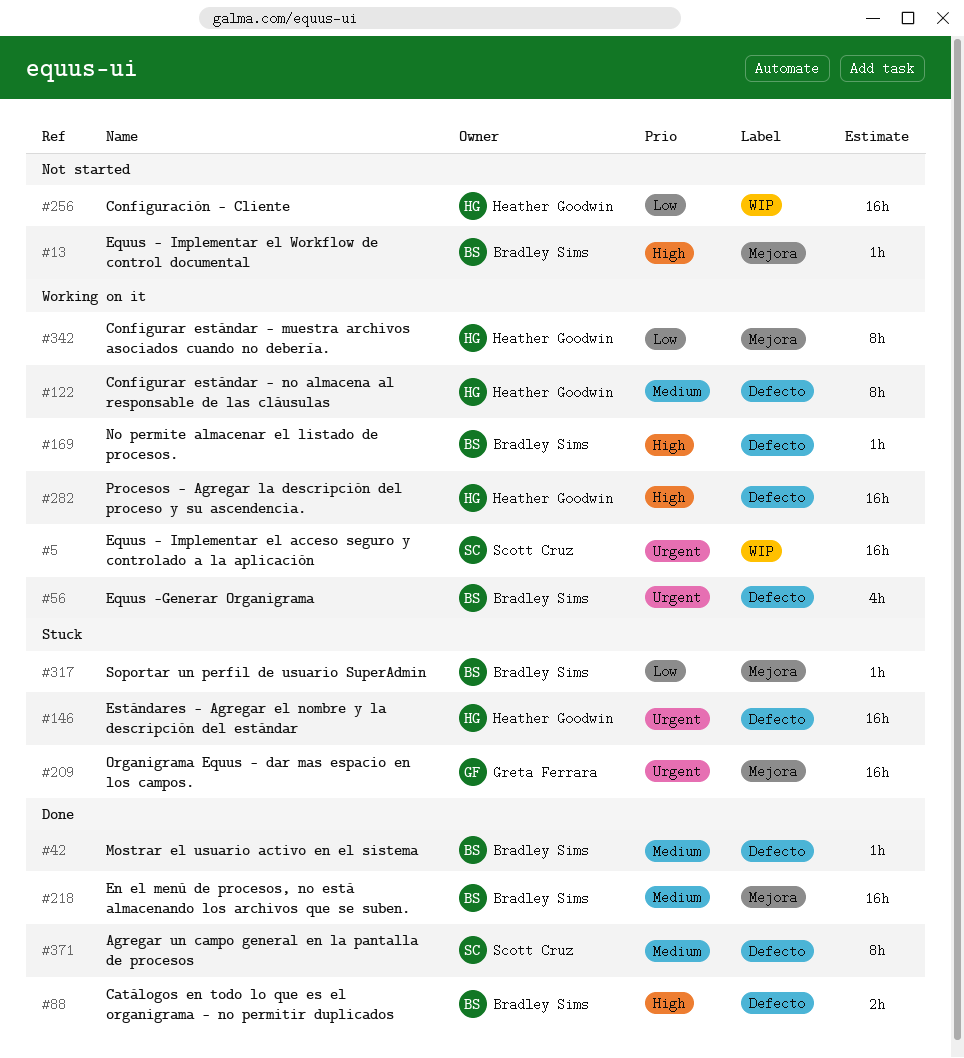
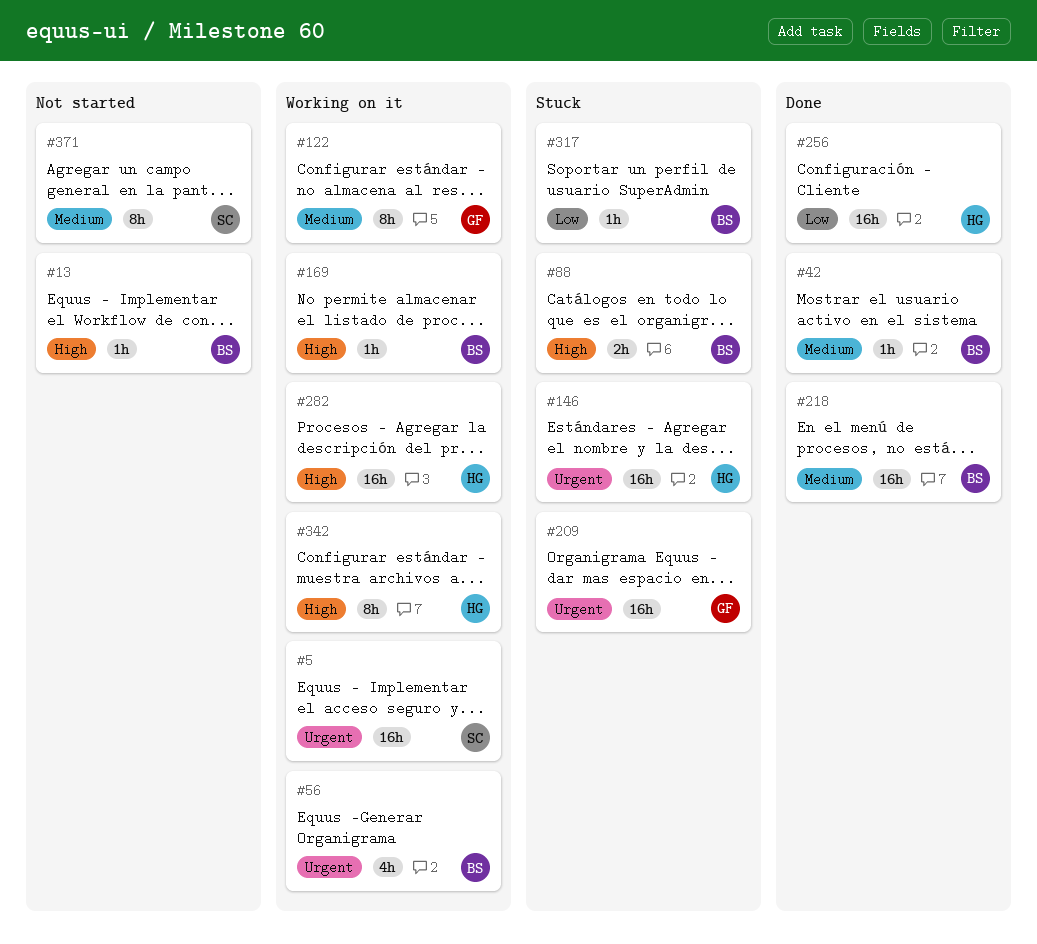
#88, status: Done -> Stuck
#122, owner: Heather Goodwin -> Greta Ferrara
#256, status: Not started -> Done
#342, priority: Low -> High
#371, status: Done -> Not started

